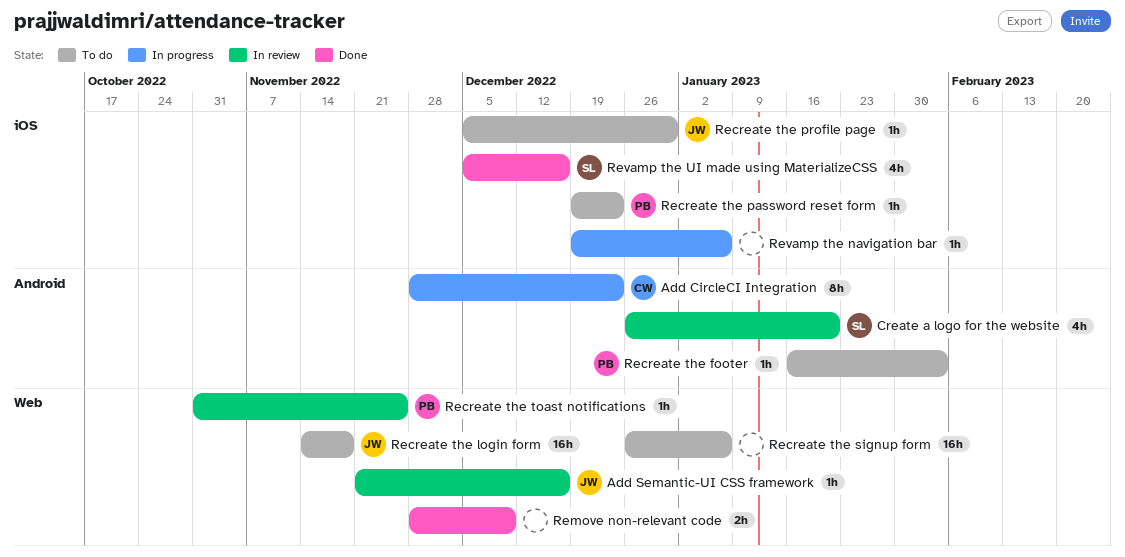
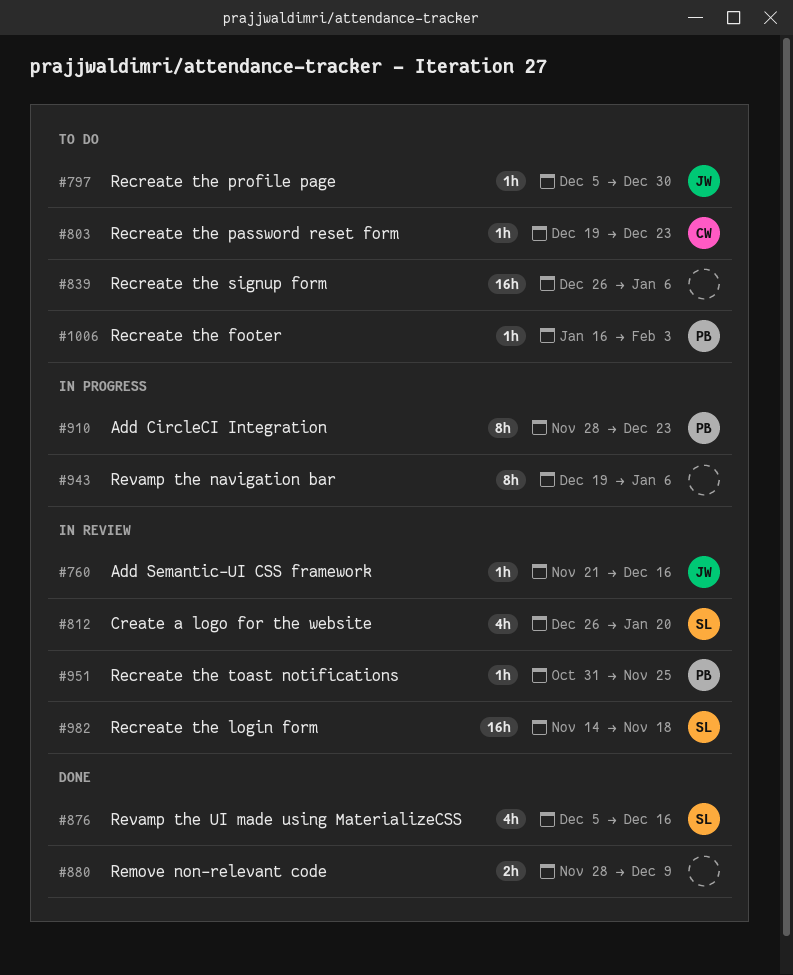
Add CircleCI Integration, owner: CW -> PB
Recreate the login form, status: To do -> In review
Recreate the login form, owner: JW -> SL
Recreate the password reset form, owner: PB -> CW
Revamp the navigation bar, estimate: 1h -> 8h

